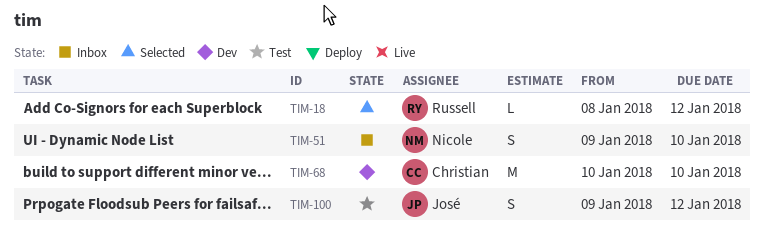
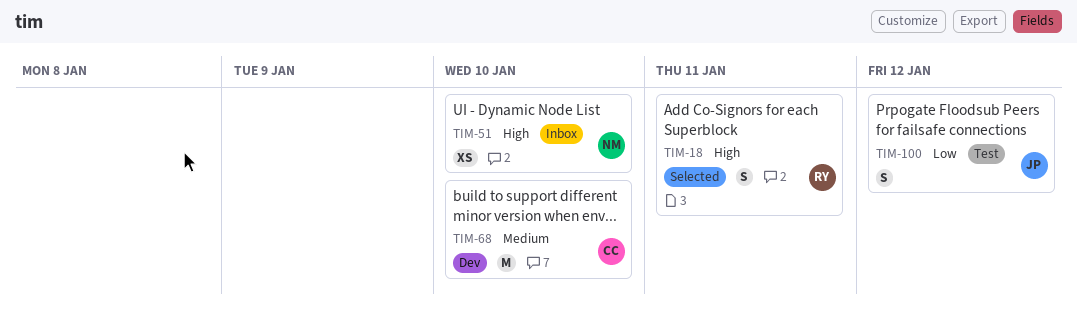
TIM-18, estimate: L -> S
TIM-18, due: Jan 12 -> Jan 11
TIM-51, estimate: S -> XS

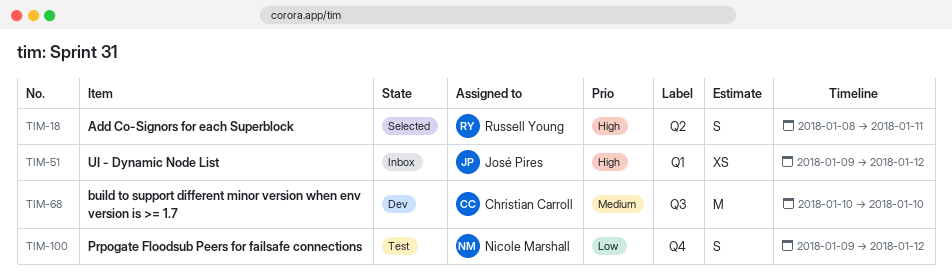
TIM-51, owner: Nicole Marshall -> José Pires
TIM-51, due: Jan 10 -> Jan 12
TIM-100, owner: José Pires -> Nicole Marshall

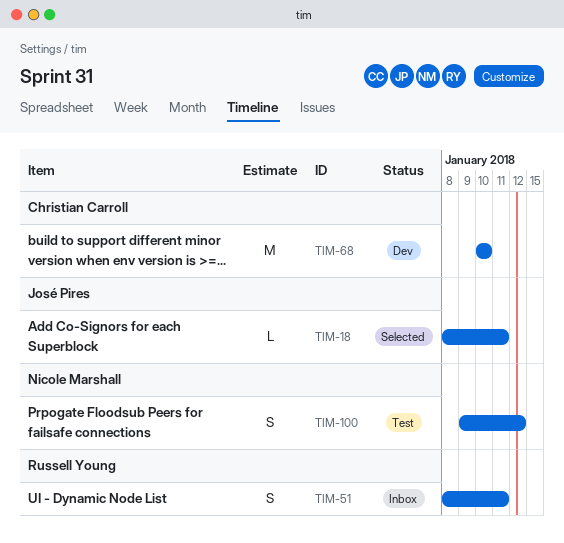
TIM-18, owner: Russell Young -> José Pires
TIM-18, estimate: S -> L
TIM-51, owner: José Pires -> Russell Young
TIM-51, estimate: XS -> S
TIM-51, start: Jan 9 -> Jan 8
TIM-51, due: Jan 12 -> Jan 11

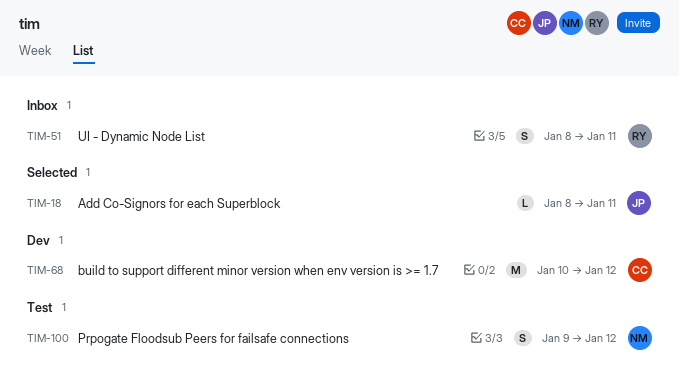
TIM-68, due: Jan 10 -> Jan 12

